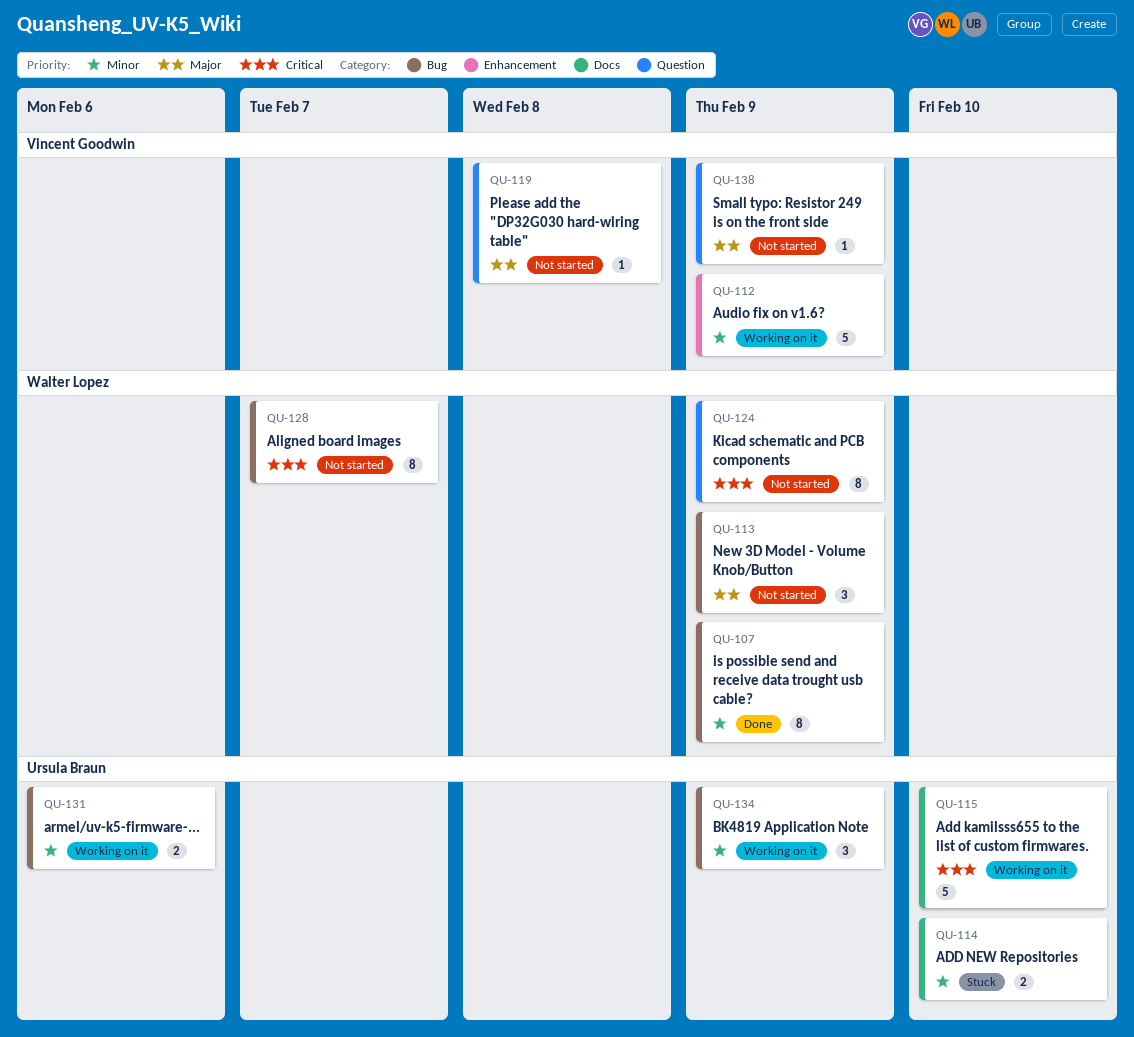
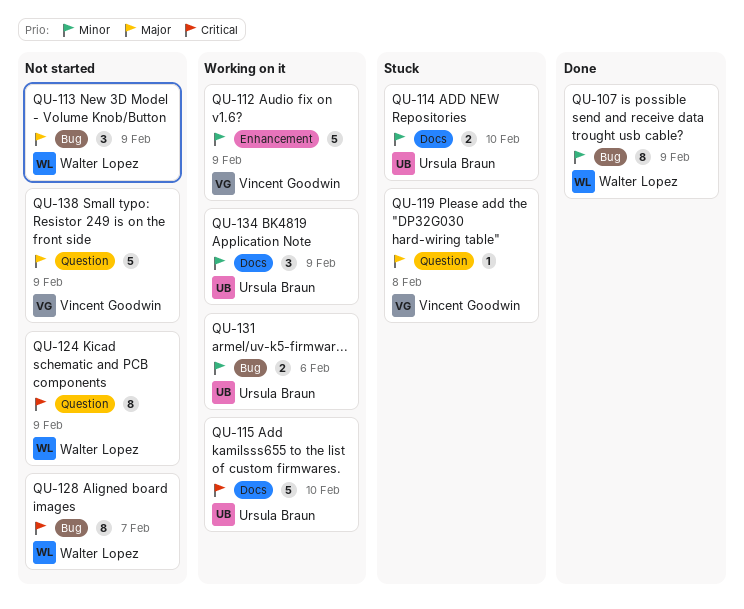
QU-119, status: Not started -> Stuck
QU-134, label: Bug -> Docs
QU-138, estimate: 1 -> 5

